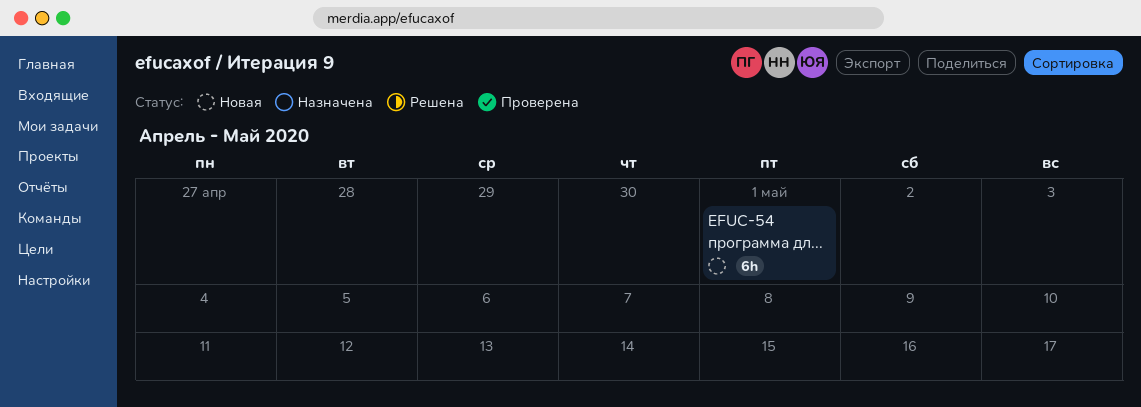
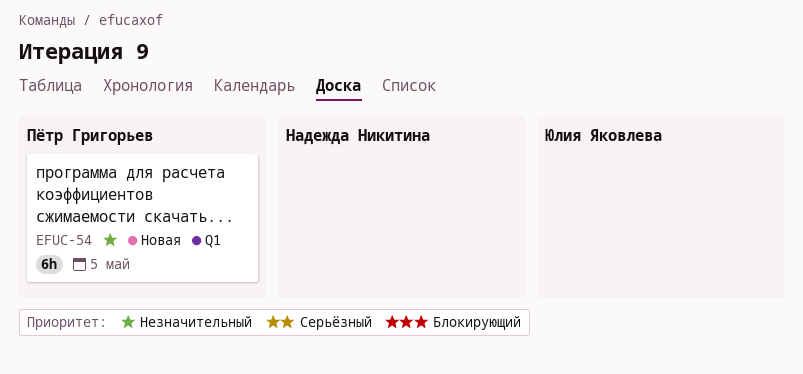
EFUC-54, due: May 1 -> May 5

